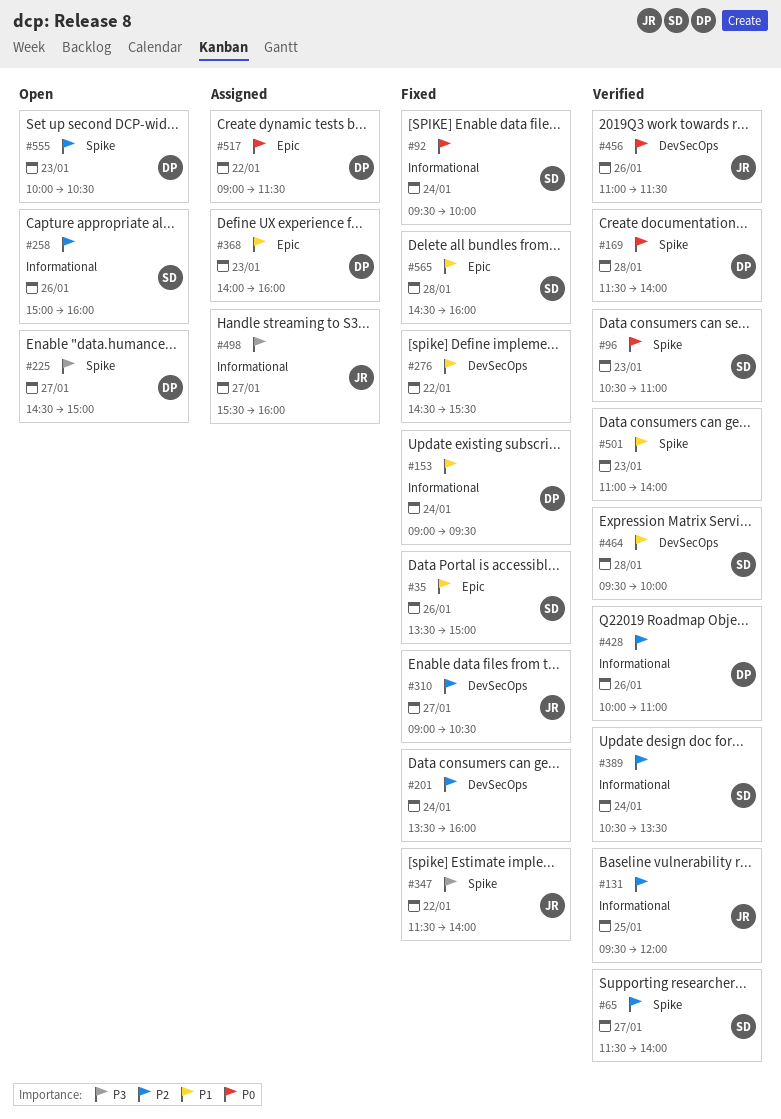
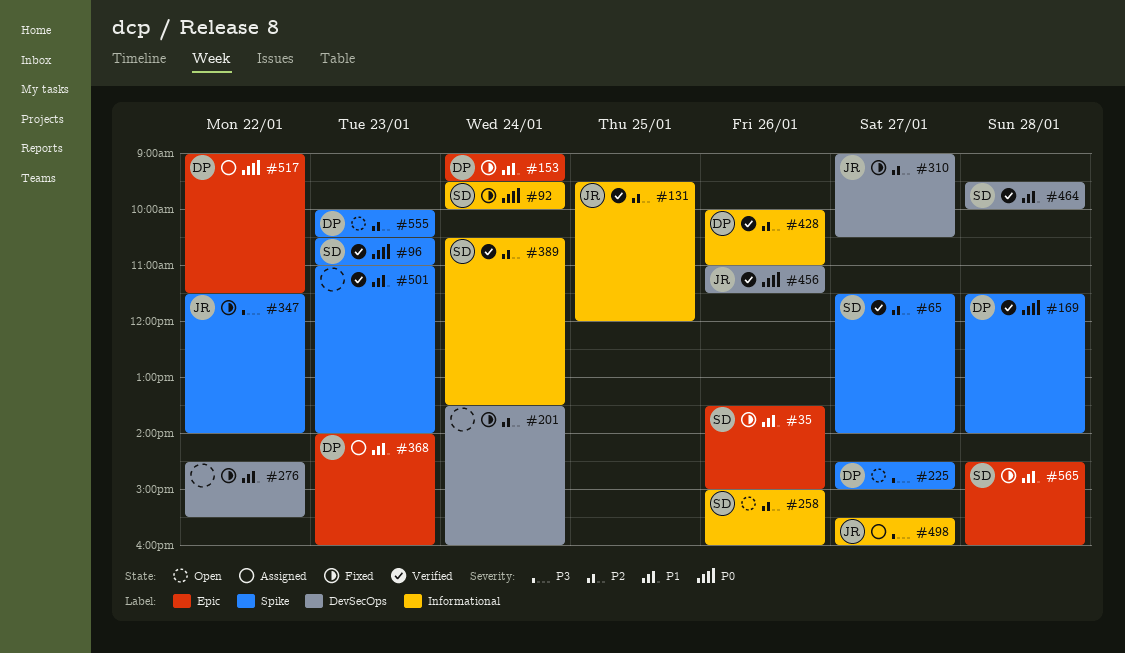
#153, label: Informational -> Epic

